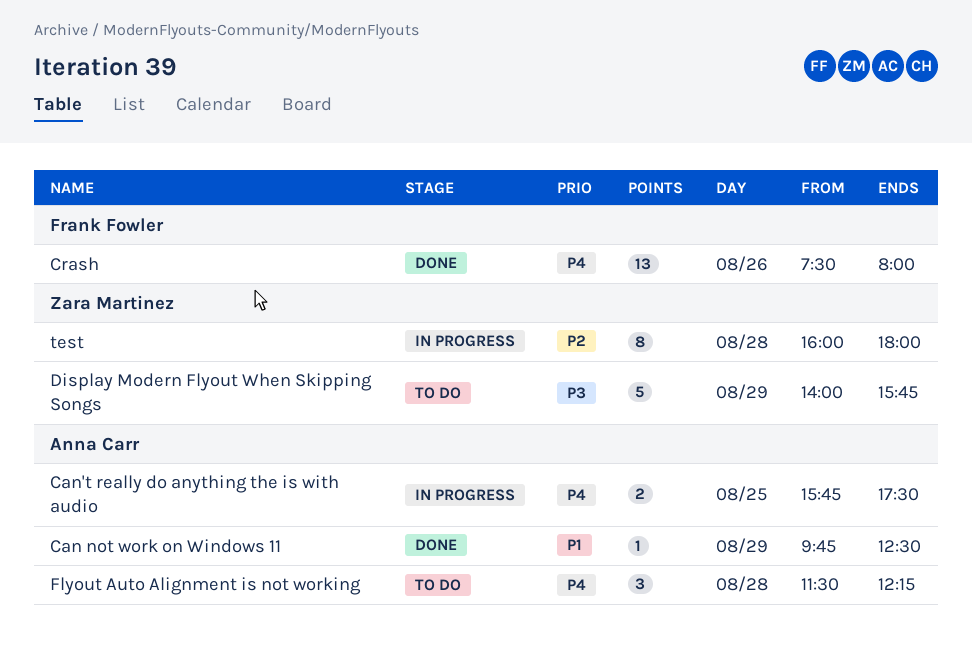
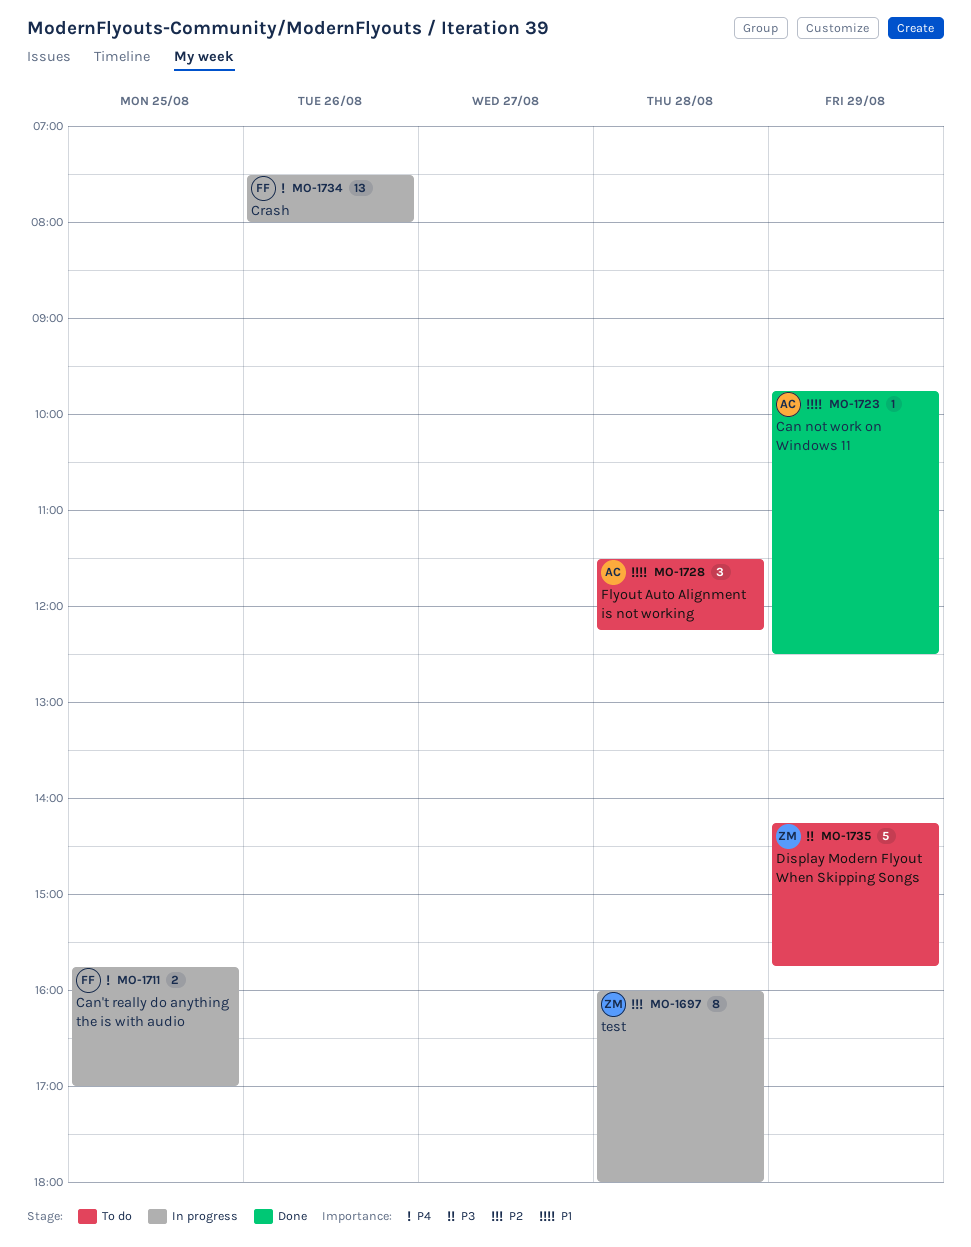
Can't really do anything the is with audio, owner: Anna Carr -> Frank Fowler
Can't really do anything the is with audio, ends: 17:30 -> 17:00
Crash, status: Done -> In progress
Display Modern Flyout When Skipping Songs, begins: 14:00 -> 14:15
Flyout Auto Alignment is not working, priority: P4 -> P1

